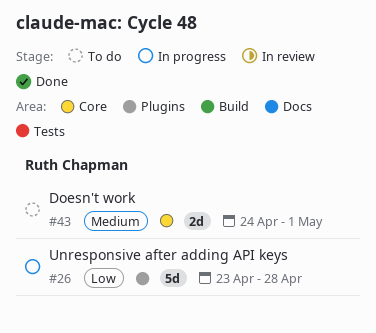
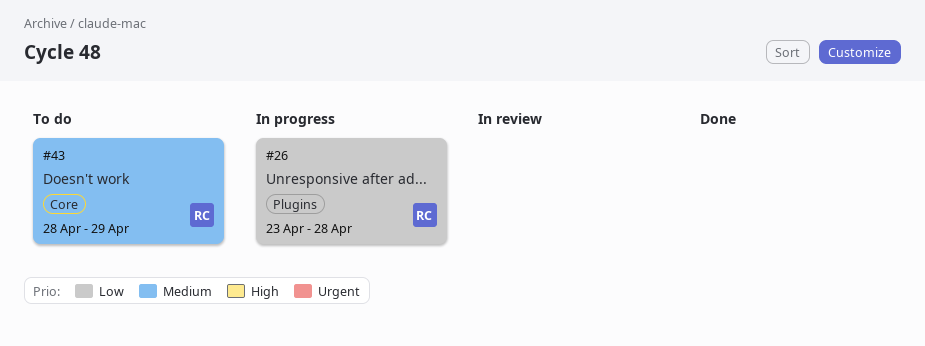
#43, start: Apr 24 -> Apr 28
#43, due: May 1 -> Apr 29

